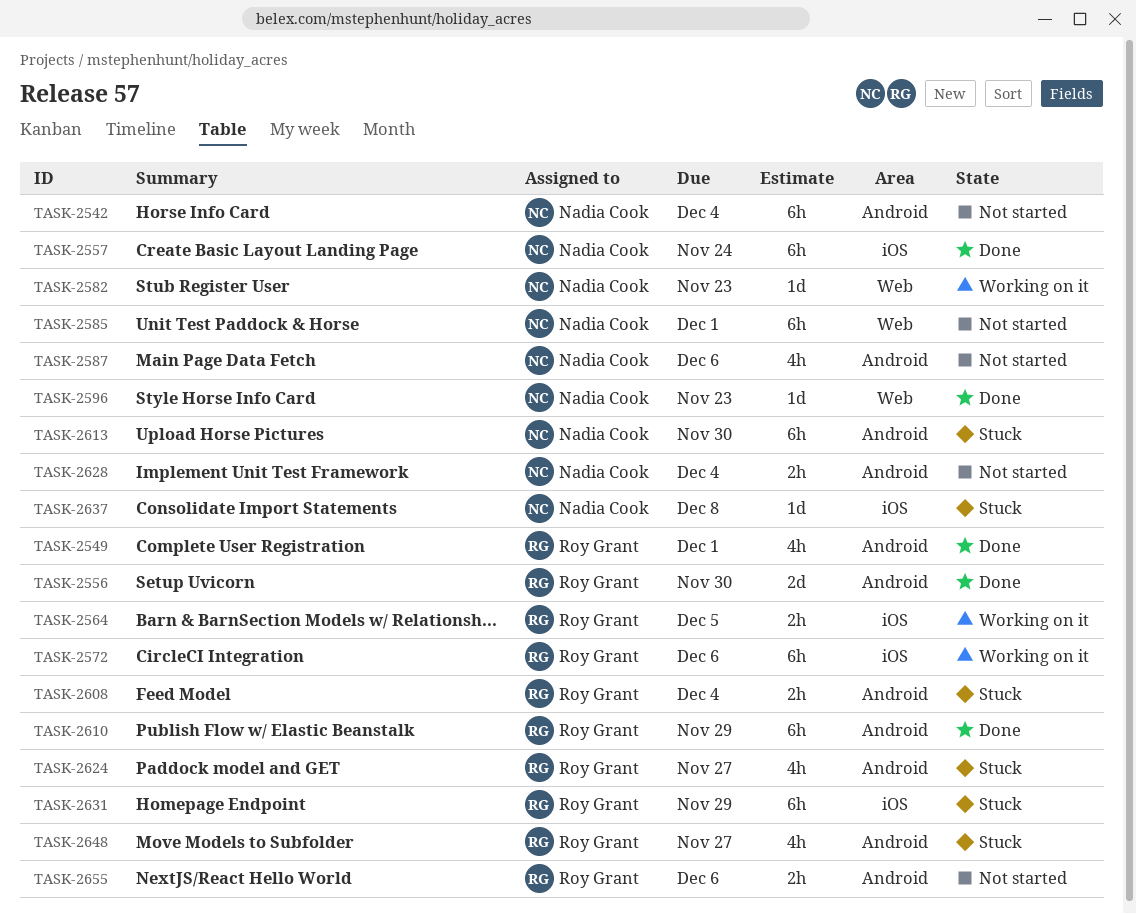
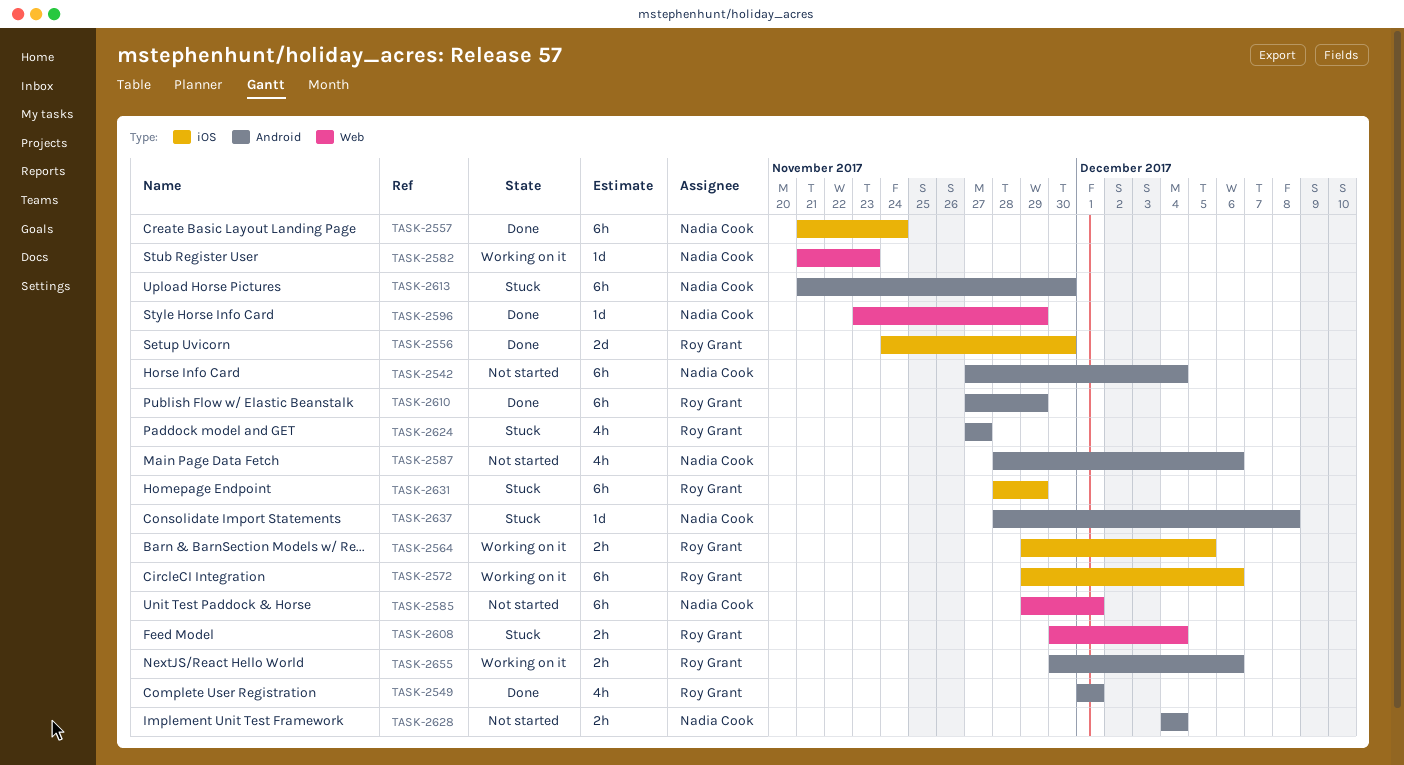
TASK-2556, label: Android -> iOS
TASK-2596, due: Nov 23 -> Nov 29
TASK-2608, label: Android -> Web
TASK-2637, label: iOS -> Android
TASK-2648: present -> none
TASK-2655, status: Not started -> Working on it

